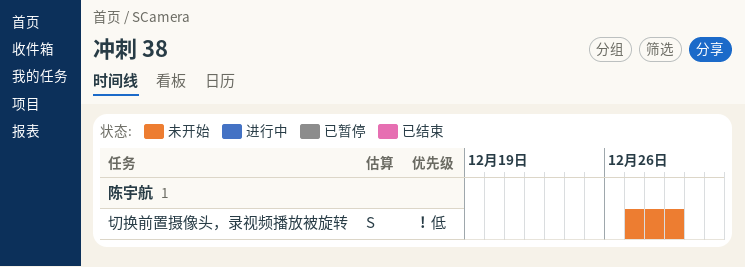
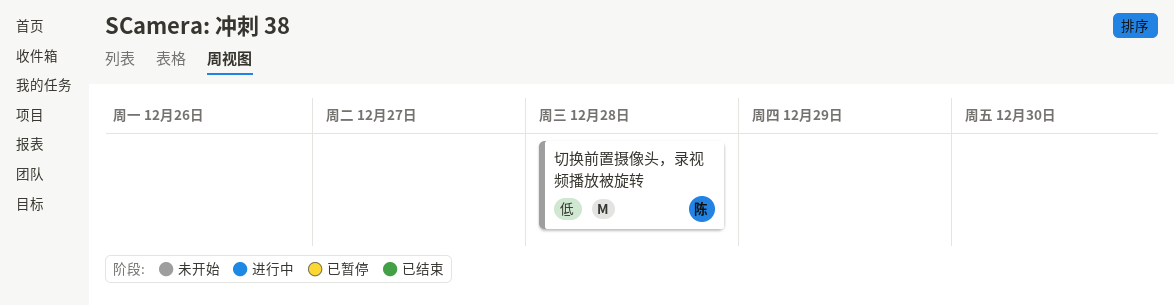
切换前置摄像头，录视频播放被旋转, estimate: S -> M
切换前置摄像头，录视频播放被旋转, due: Dec 29 -> Dec 28

